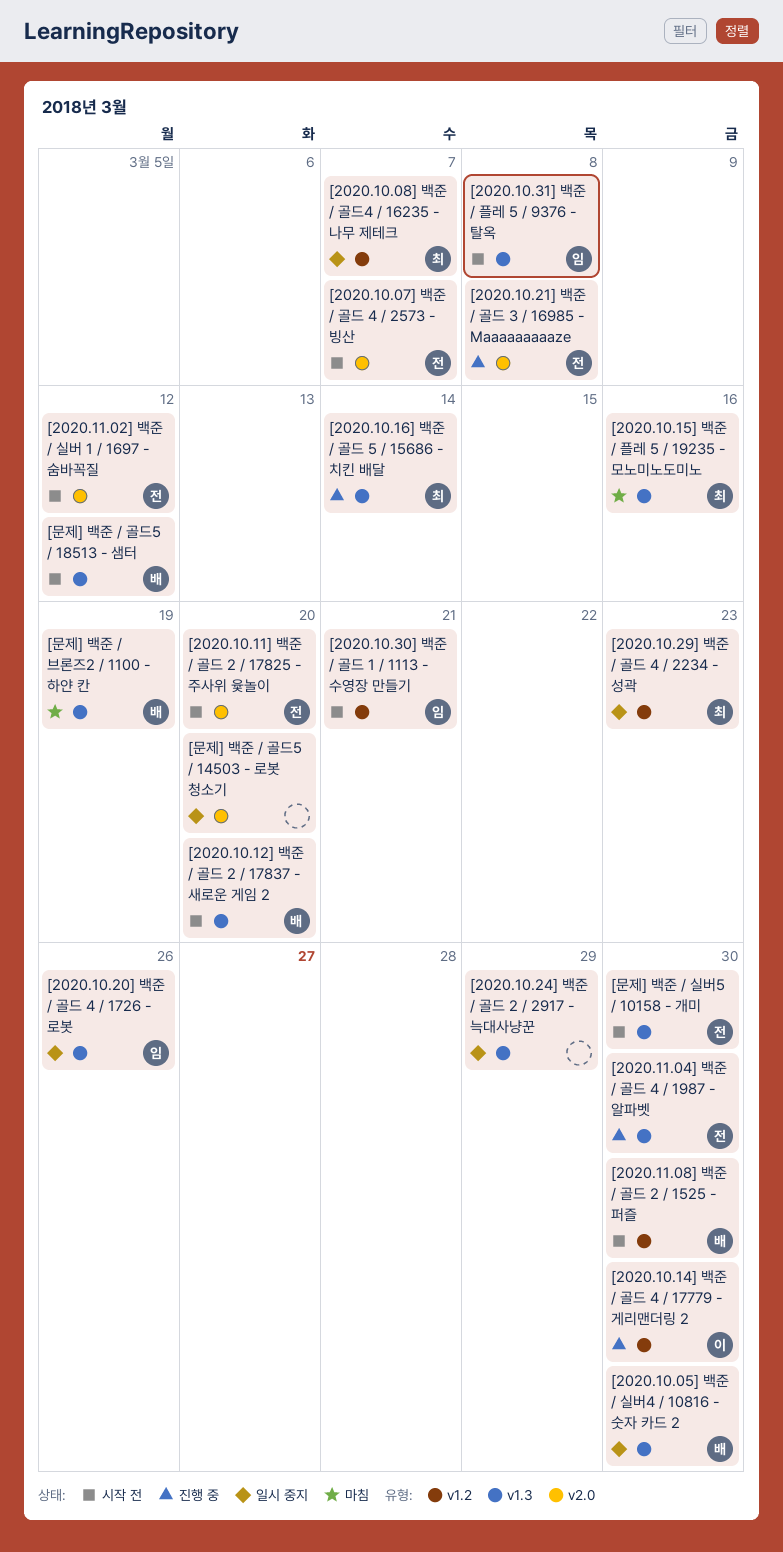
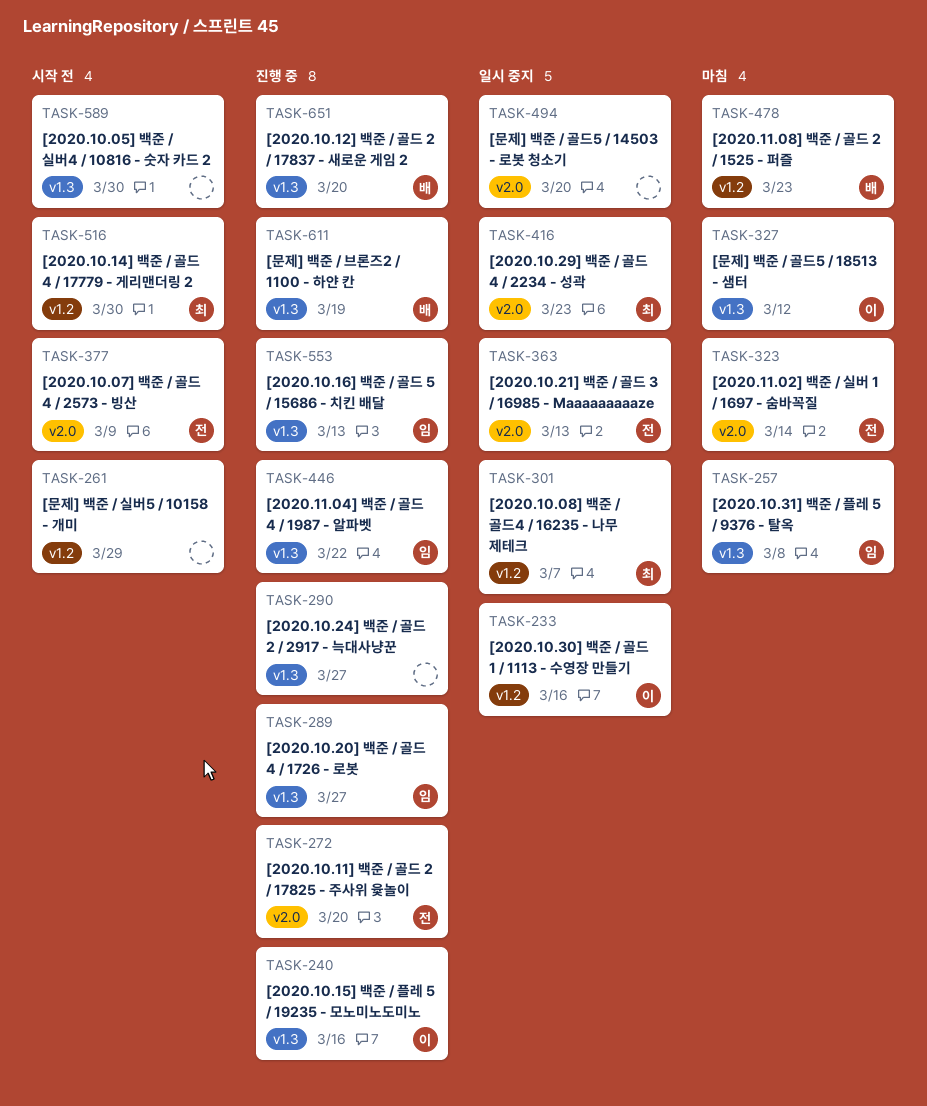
[2020.10.05] 백준 / 실버4 / 10816 - 숫자 카드 2, status: 일시 중지 -> 시작 전
[2020.10.05] 백준 / 실버4 / 10816 - 숫자 카드 2, owner: 배 -> none
[2020.10.07] 백준 / 골드 4 / 2573 - 빙산, due: Mar 7 -> Mar 9
[2020.10.11] 백준 / 골드 2 / 17825 - 주사위 윷놀이, status: 시작 전 -> 진행 중
[2020.10.12] 백준 / 골드 2 / 17837 - 새로운 게임 2, status: 시작 전 -> 진행 중
[2020.10.14] 백준 / 골드 4 / 17779 - 게리맨더링 2, status: 진행 중 -> 시작 전
[2020.10.14] 백준 / 골드 4 / 17779 - 게리맨더링 2, owner: 이 -> 최
[2020.10.15] 백준 / 플레 5 / 19235 - 모노미노도미노, status: 마침 -> 진행 중
[2020.10.15] 백준 / 플레 5 / 19235 - 모노미노도미노, owner: 최 -> 이
[2020.10.16] 백준 / 골드 5 / 15686 - 치킨 배달, owner: 최 -> 임
[2020.10.16] 백준 / 골드 5 / 15686 - 치킨 배달, due: Mar 14 -> Mar 13
[2020.10.20] 백준 / 골드 4 / 1726 - 로봇, status: 일시 중지 -> 진행 중
[2020.10.20] 백준 / 골드 4 / 1726 - 로봇, due: Mar 26 -> Mar 27
[2020.10.21] 백준 / 골드 3 / 16985 - Maaaaaaaaaze, status: 진행 중 -> 일시 중지
[2020.10.21] 백준 / 골드 3 / 16985 - Maaaaaaaaaze, due: Mar 8 -> Mar 13
[2020.10.24] 백준 / 골드 2 / 2917 - 늑대사냥꾼, status: 일시 중지 -> 진행 중
[2020.10.24] 백준 / 골드 2 / 2917 - 늑대사냥꾼, due: Mar 29 -> Mar 27
[2020.10.29] 백준 / 골드 4 / 2234 - 성곽, label: v1.2 -> v2.0
[2020.10.30] 백준 / 골드 1 / 1113 - 수영장 만들기, status: 시작 전 -> 일시 중지
[2020.10.30] 백준 / 골드 1 / 1113 - 수영장 만들기, owner: 임 -> 이
[2020.10.30] 백준 / 골드 1 / 1113 - 수영장 만들기, due: Mar 21 -> Mar 16
[2020.10.31] 백준 / 플레 5 / 9376 - 탈옥, status: 시작 전 -> 마침
[2020.11.02] 백준 / 실버 1 / 1697 - 숨바꼭질, status: 시작 전 -> 마침
[2020.11.02] 백준 / 실버 1 / 1697 - 숨바꼭질, due: Mar 12 -> Mar 14
[2020.11.04] 백준 / 골드 4 / 1987 - 알파벳, owner: 전 -> 임
[2020.11.04] 백준 / 골드 4 / 1987 - 알파벳, due: Mar 30 -> Mar 22
[2020.11.08] 백준 / 골드 2 / 1525 - 퍼즐, status: 시작 전 -> 마침
[2020.11.08] 백준 / 골드 2 / 1525 - 퍼즐, due: Mar 30 -> Mar 23
[문제] 백준 / 골드5 / 18513 - 샘터, status: 시작 전 -> 마침
[문제] 백준 / 골드5 / 18513 - 샘터, owner: 배 -> 이
[문제] 백준 / 브론즈2 / 1100 - 하얀 칸, status: 마침 -> 진행 중
[문제] 백준 / 실버5 / 10158 - 개미, owner: 전 -> none
[문제] 백준 / 실버5 / 10158 - 개미, label: v1.3 -> v1.2
[문제] 백준 / 실버5 / 10158 - 개미, due: Mar 30 -> Mar 29

